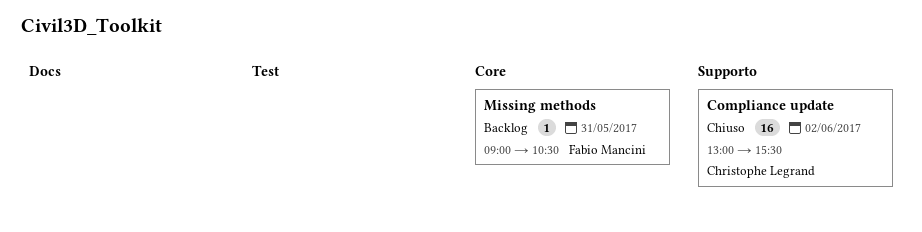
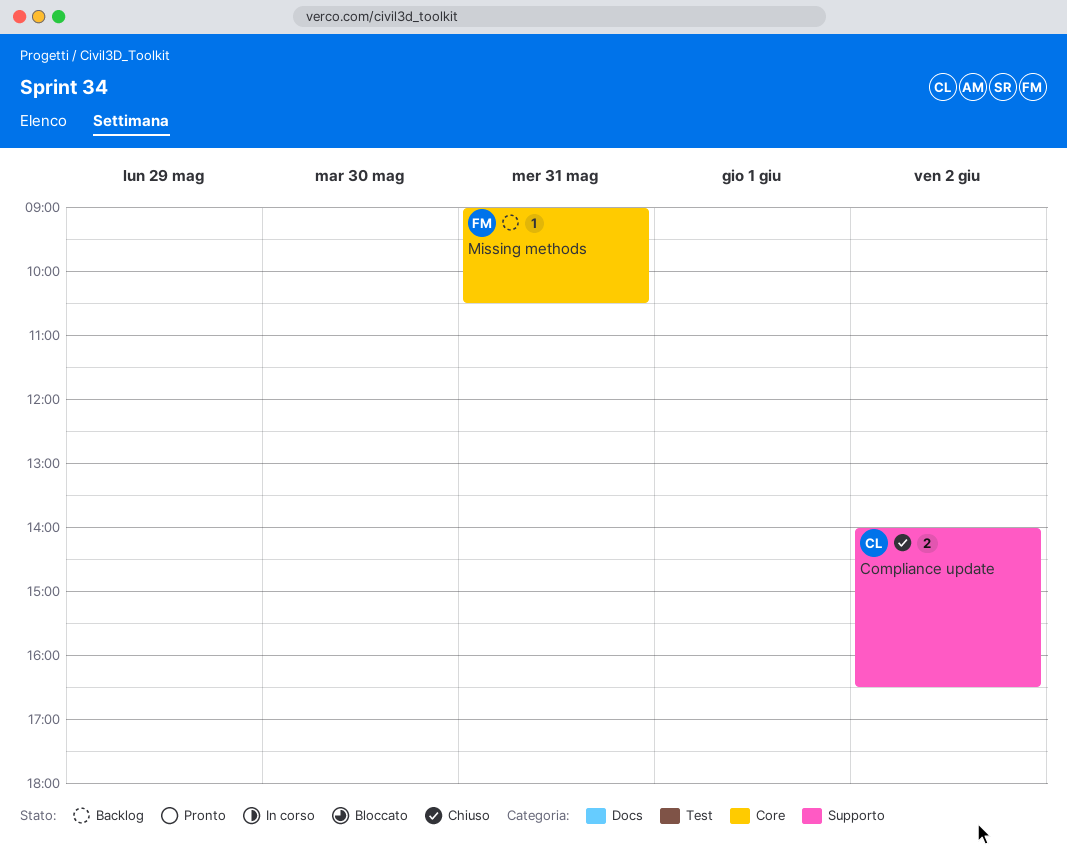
Compliance update, estimate: 16 -> 2
Compliance update, begins: 13:00 -> 14:00
Compliance update, ends: 15:30 -> 16:30

